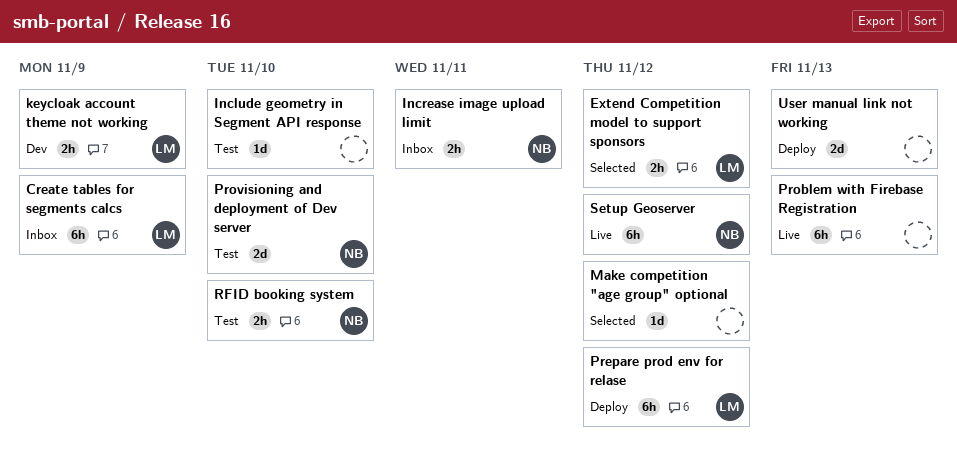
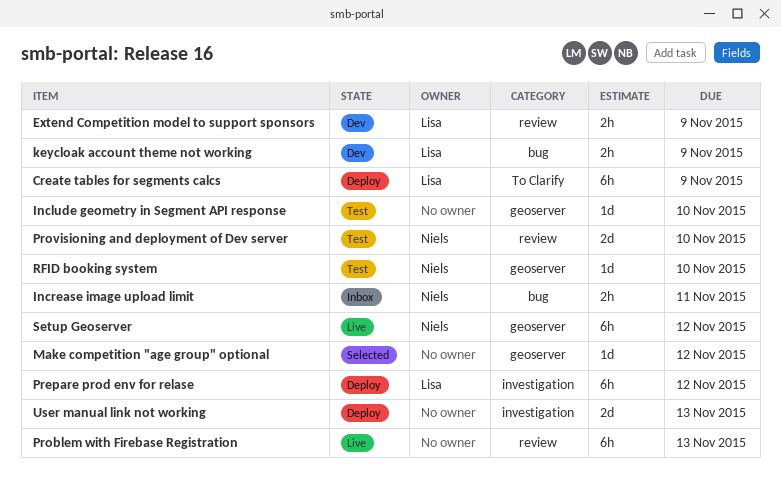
Create tables for segments calcs, status: Inbox -> Deploy
Extend Competition model to support sponsors, status: Selected -> Dev
Extend Competition model to support sponsors, due: Nov 12 -> Nov 9
RFID booking system, estimate: 2h -> 1d

